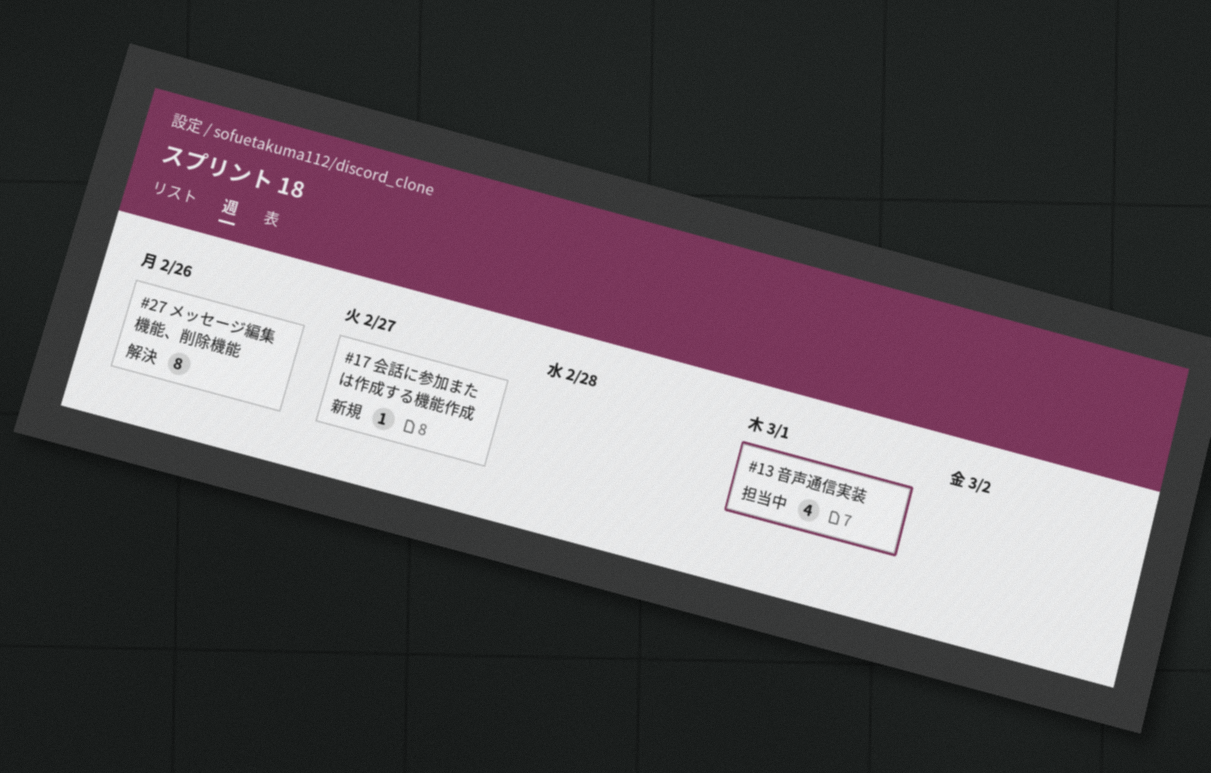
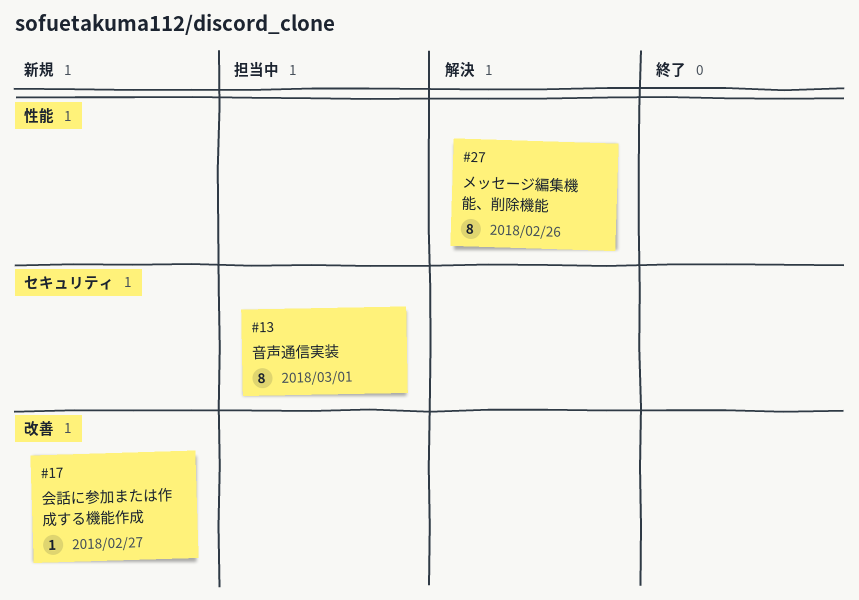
#13, estimate: 4 -> 8

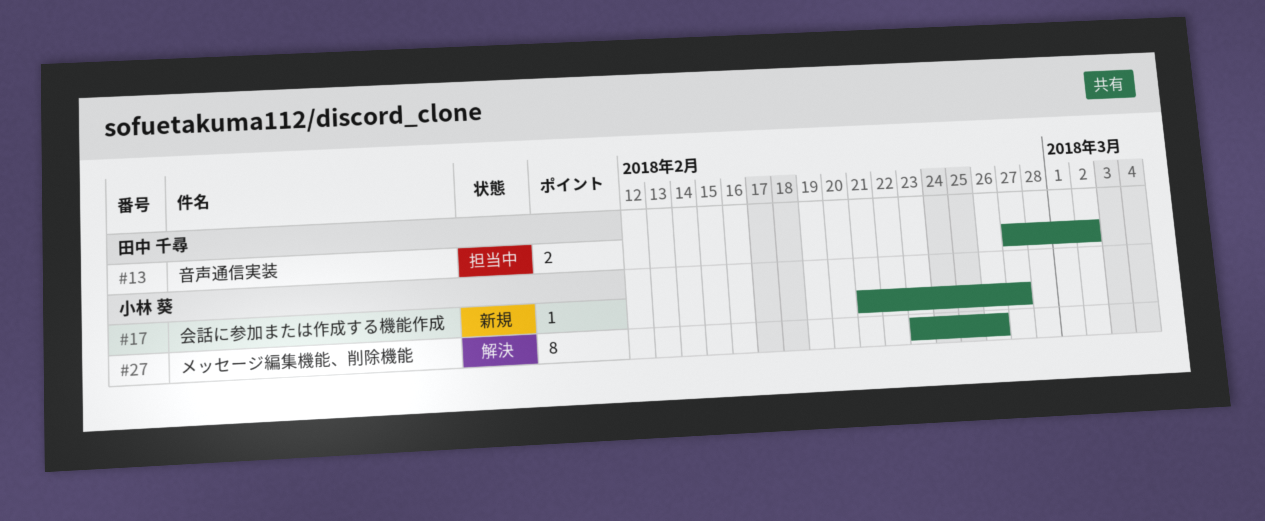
#13, estimate: 8 -> 2
#13, due: Mar 1 -> Mar 2

